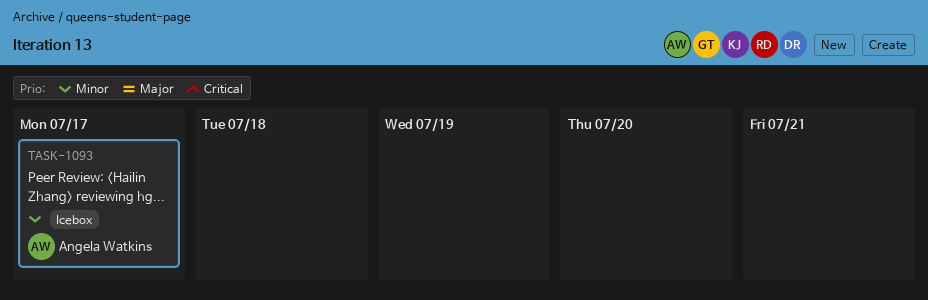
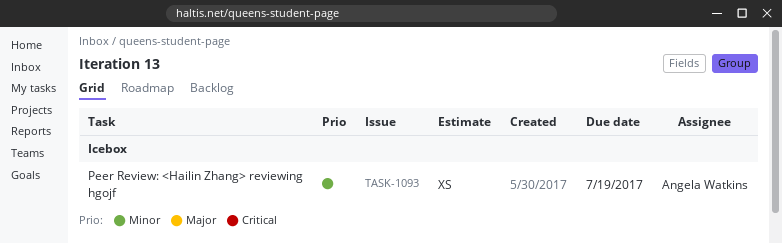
TASK-1093, due: Jul 17 -> Jul 19

